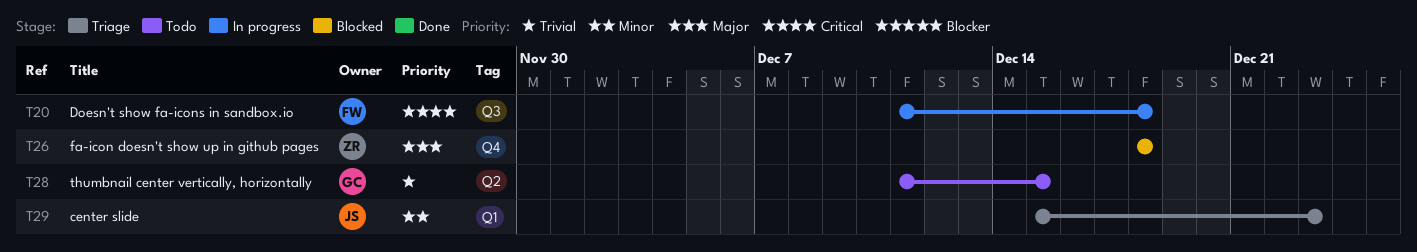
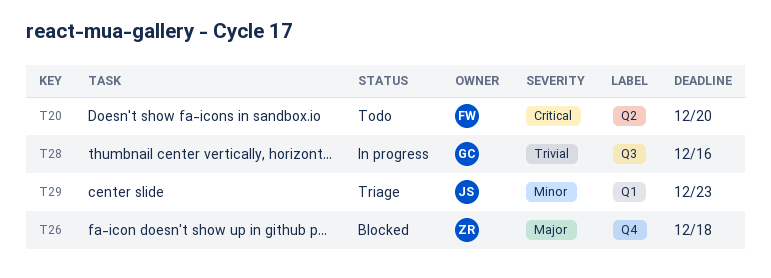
T20, status: In progress -> Todo
T20, label: Q3 -> Q2
T20, due: Dec 18 -> Dec 20
T28, status: Todo -> In progress
T28, label: Q2 -> Q3
T28, due: Dec 15 -> Dec 16

